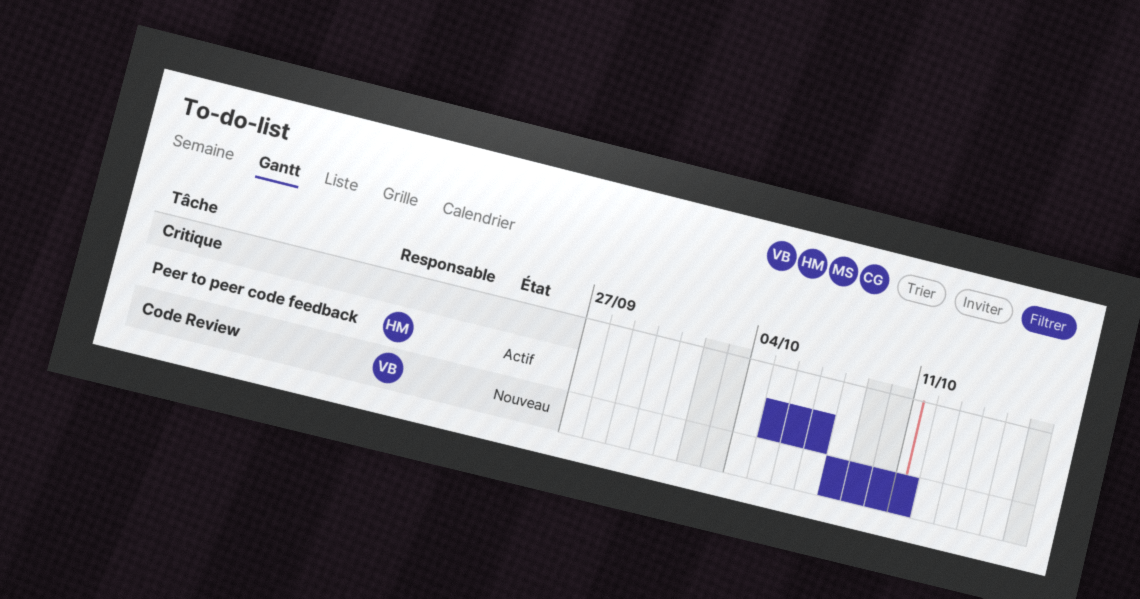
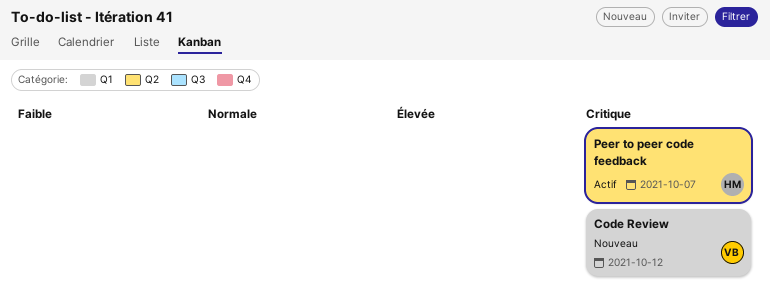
Code Review, due: Oct 11 -> Oct 12

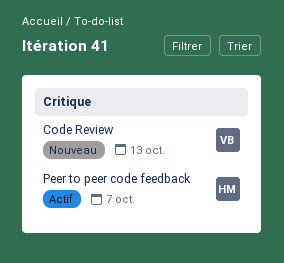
Code Review, due: Oct 12 -> Oct 13

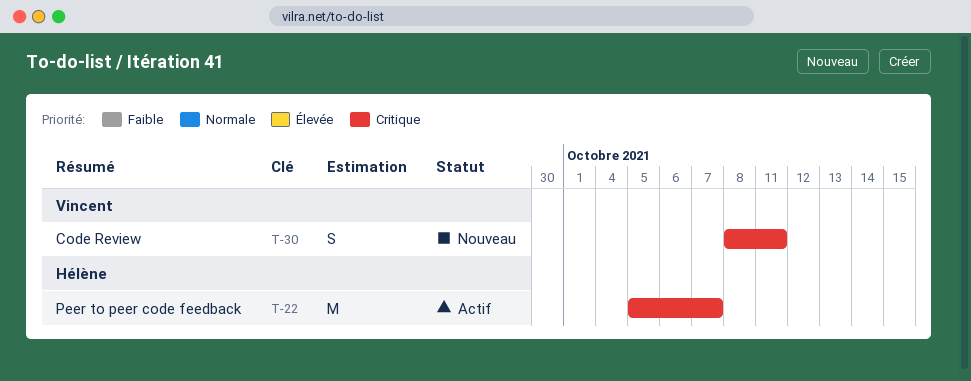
Code Review, due: Oct 13 -> Oct 11

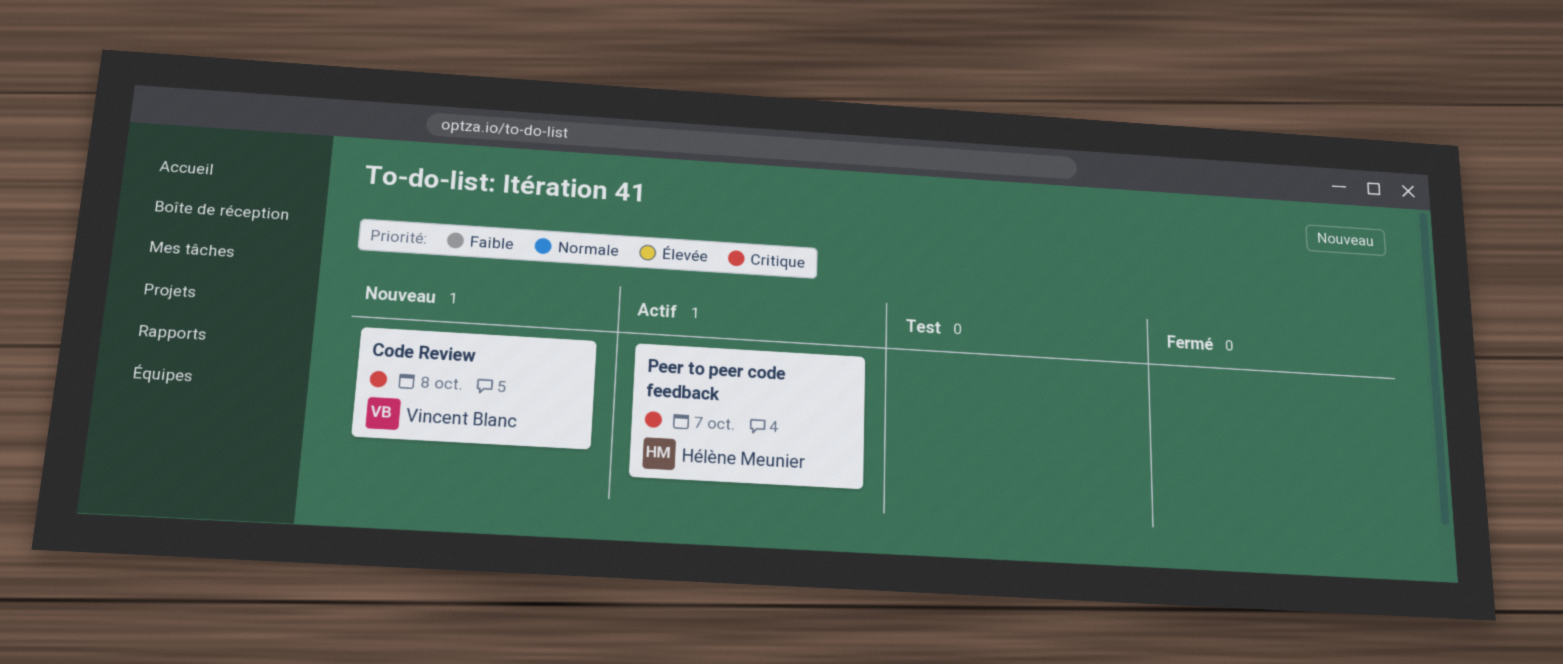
Code Review, due: Oct 11 -> Oct 8

